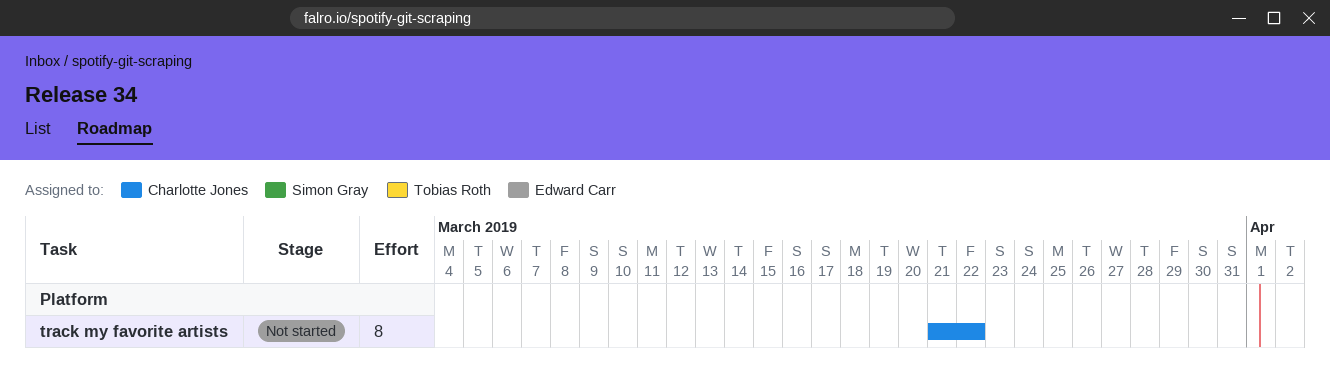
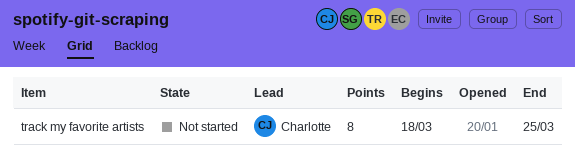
track my favorite artists, start: Mar 21 -> Mar 18
track my favorite artists, due: Mar 22 -> Mar 25

